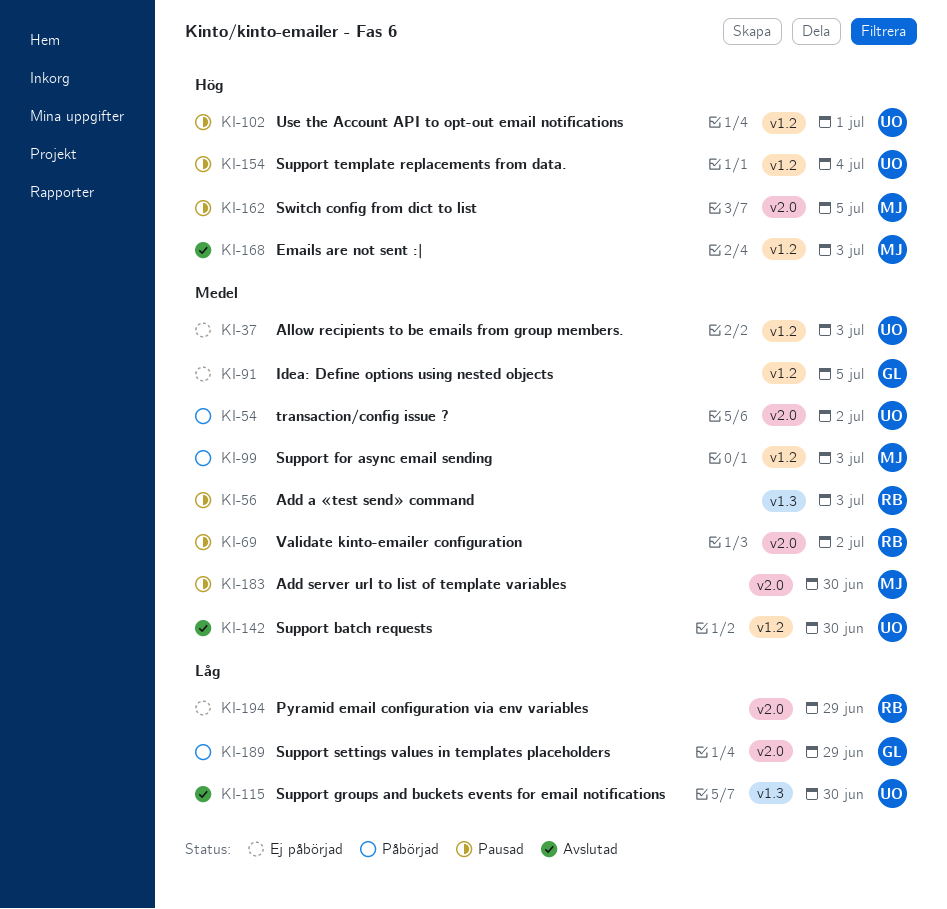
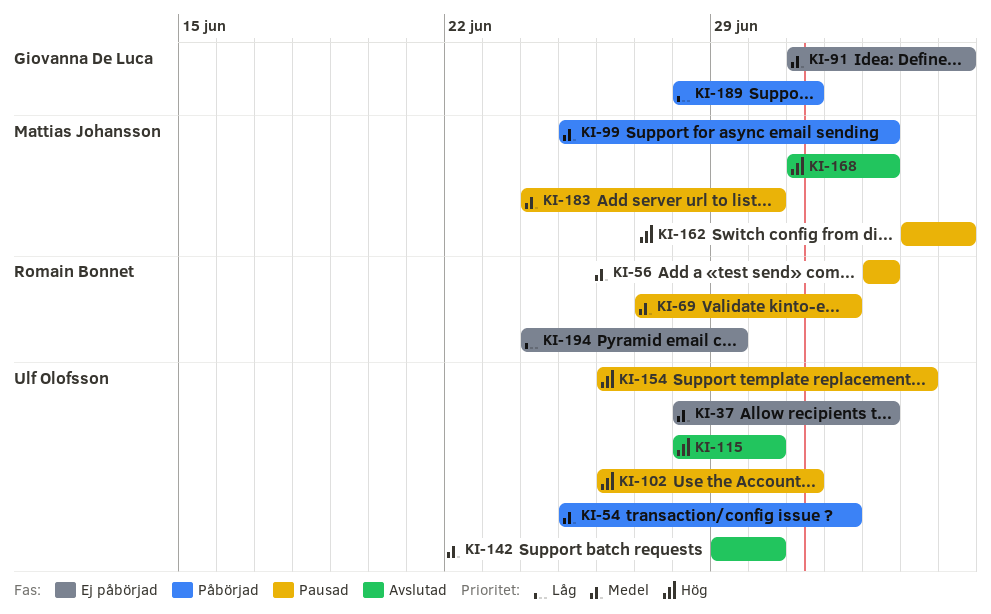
KI-115, priority: Låg -> Hög
KI-189, due: Jun 29 -> Jul 1

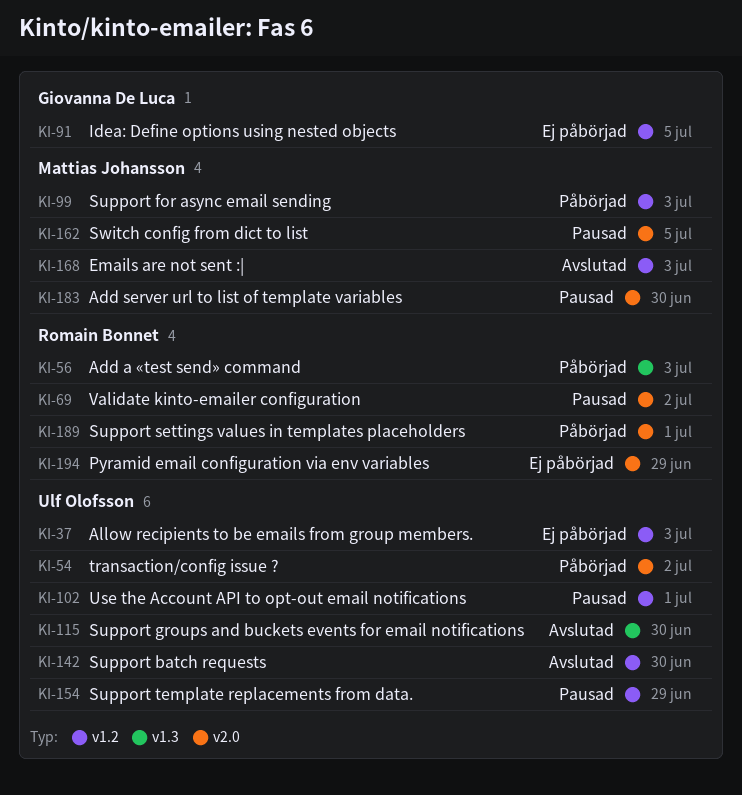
KI-56, status: Pausad -> Påbörjad
KI-154, due: Jul 4 -> Jun 29
KI-189, owner: Giovanna De Luca -> Romain Bonnet

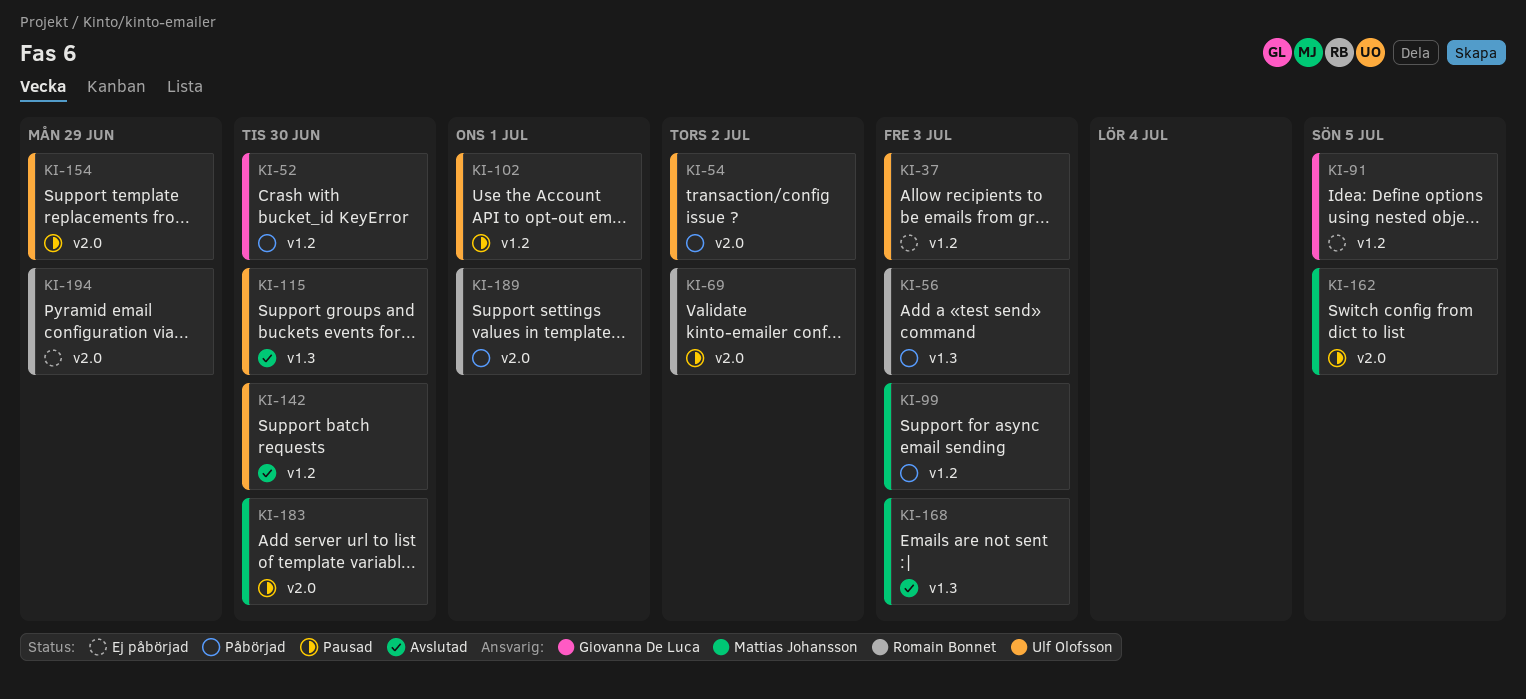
KI-52: none -> present
KI-154, label: v1.2 -> v2.0
KI-168, label: v1.2 -> v1.3

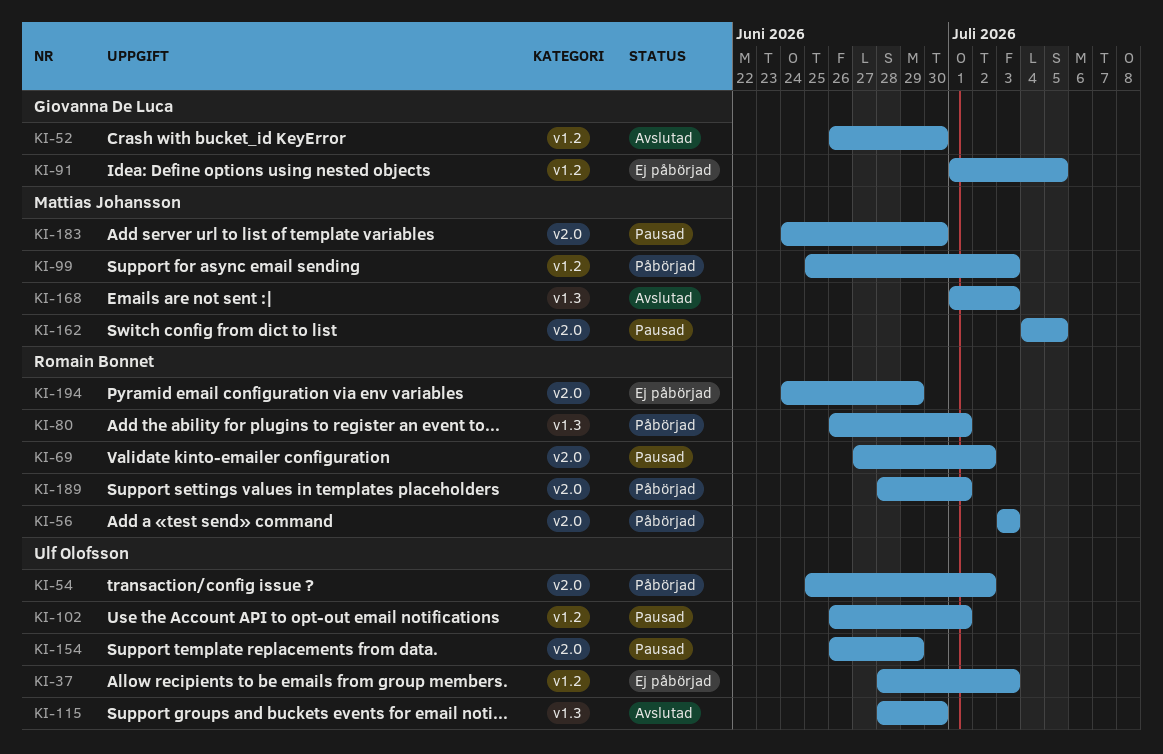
KI-52, status: Påbörjad -> Avslutad
KI-56, label: v1.3 -> v2.0
KI-80: none -> present
KI-142: present -> none

